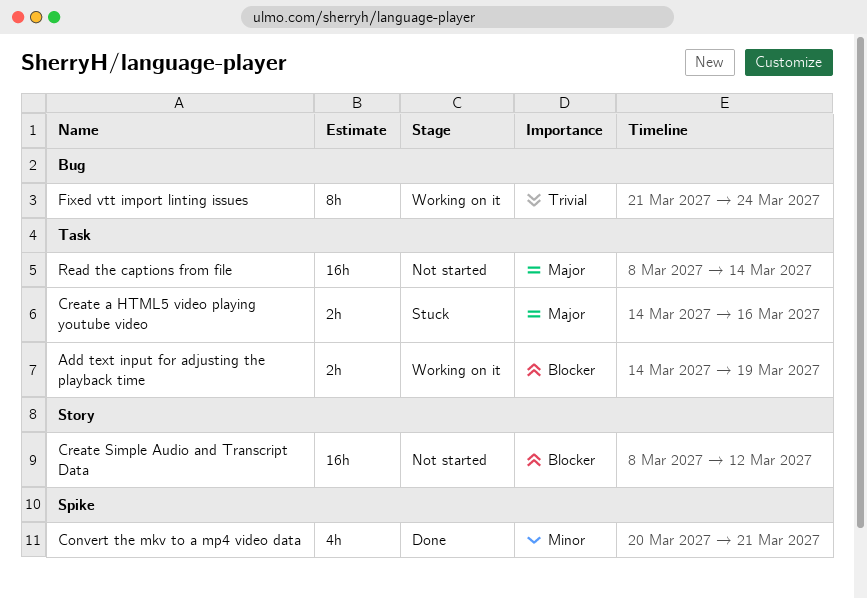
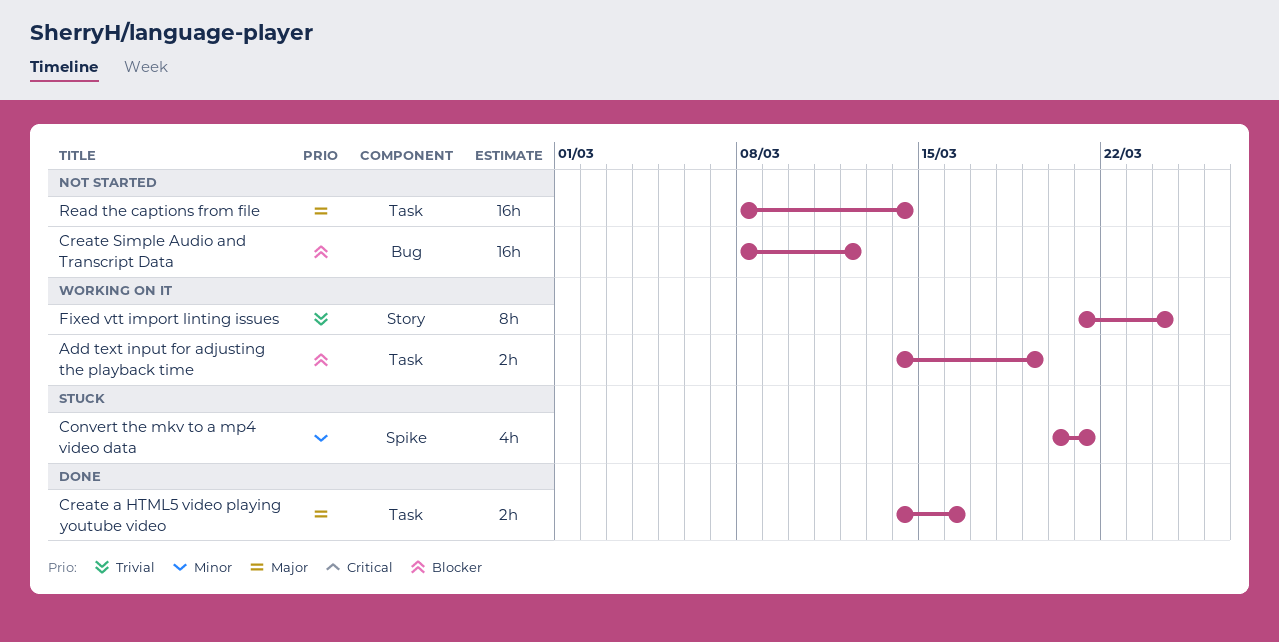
Convert the mkv to a mp4 video data, status: Done -> Stuck
Create a HTML5 video playing youtube video, status: Stuck -> Done
Create Simple Audio and Transcript Data, label: Story -> Bug
Fixed vtt import linting issues, label: Bug -> Story

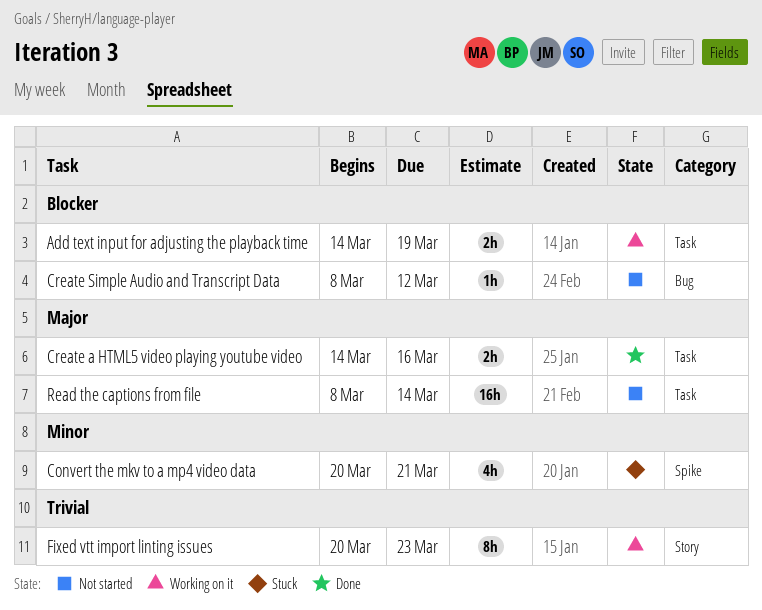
Create Simple Audio and Transcript Data, estimate: 16h -> 1h
Fixed vtt import linting issues, start: Mar 21 -> Mar 20
Fixed vtt import linting issues, due: Mar 24 -> Mar 23

